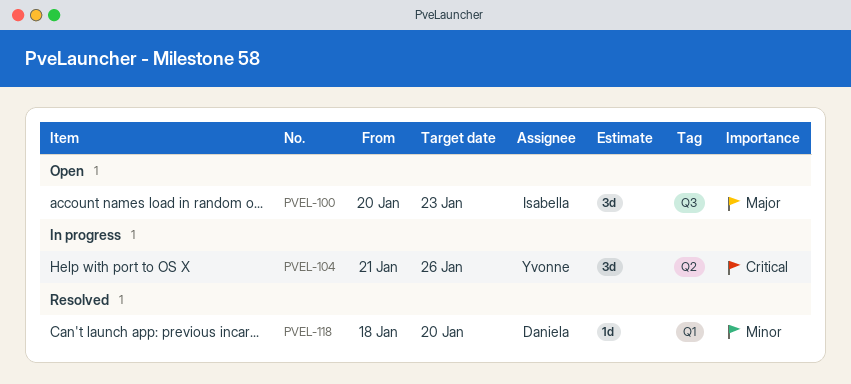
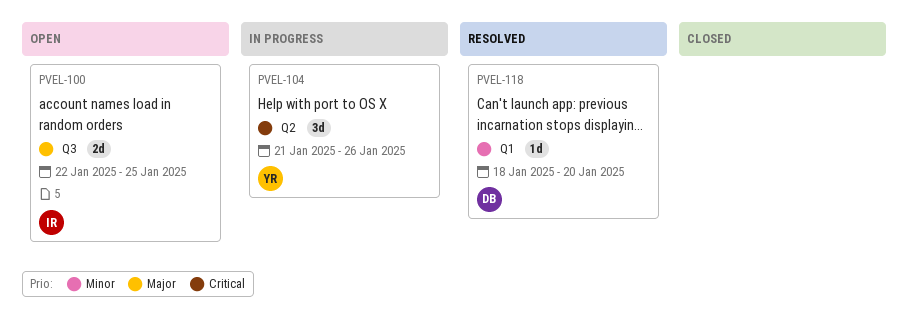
PVEL-100, estimate: 3d -> 2d
PVEL-100, start: Jan 20 -> Jan 22
PVEL-100, due: Jan 23 -> Jan 25

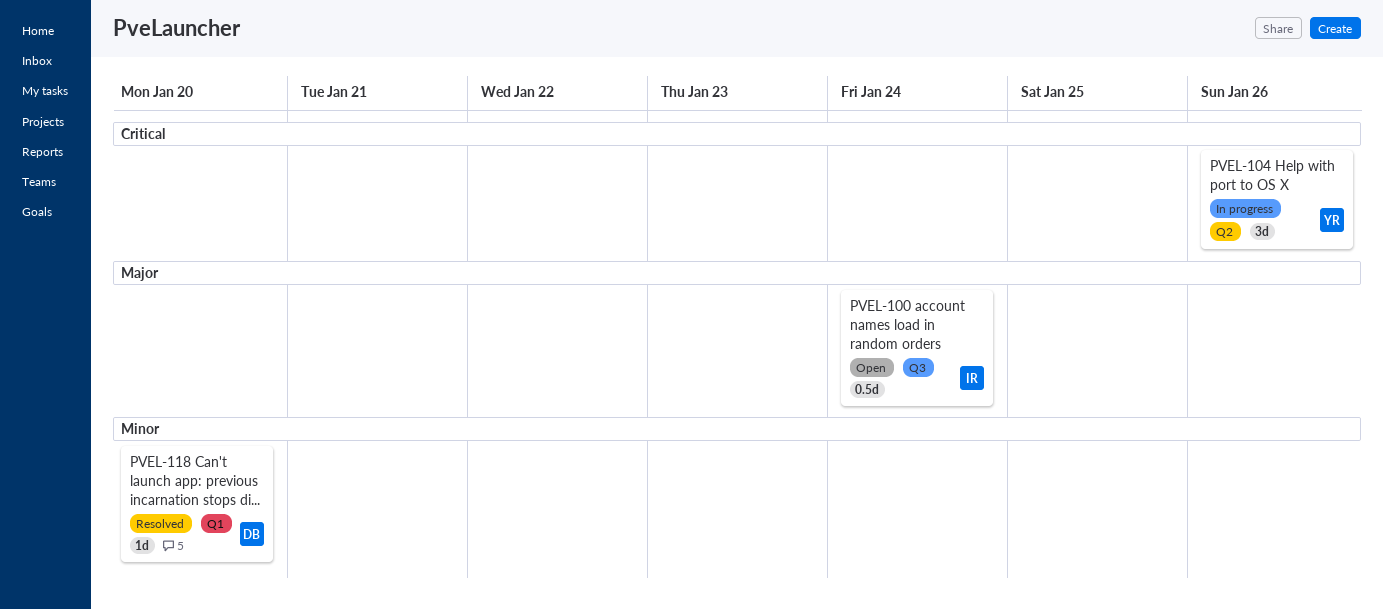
PVEL-100, estimate: 2d -> 0.5d
PVEL-100, due: Jan 25 -> Jan 24

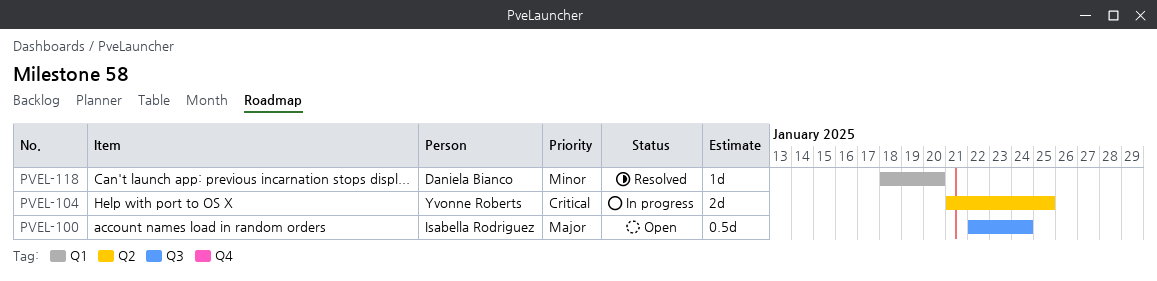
PVEL-104, estimate: 3d -> 2d
PVEL-104, due: Jan 26 -> Jan 25

